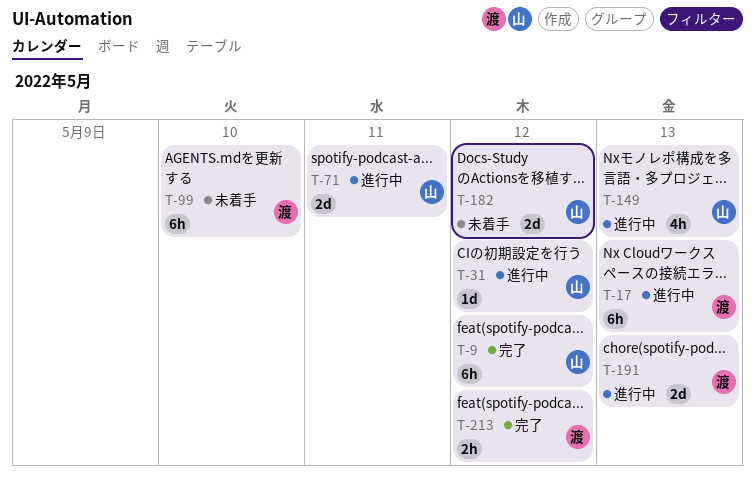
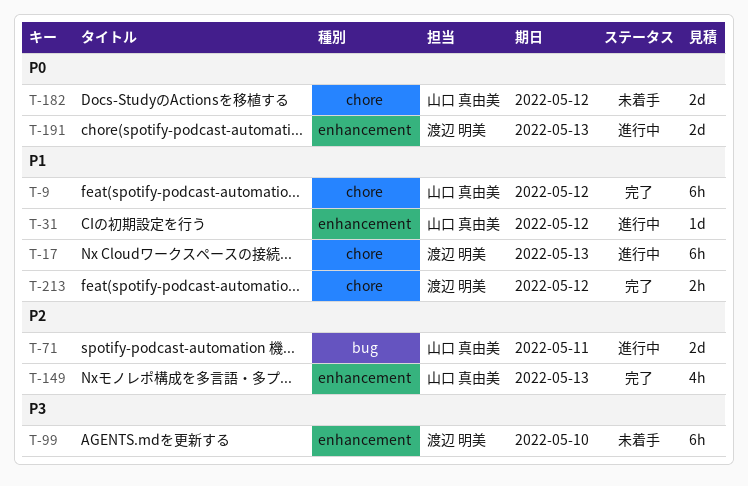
T-149, status: 進行中 -> 完了

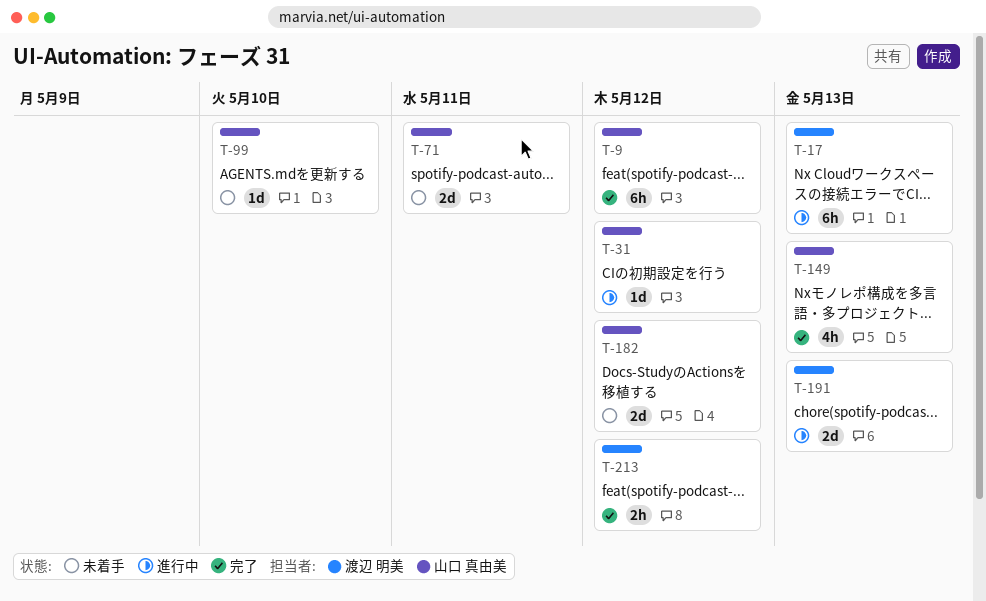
T-71, status: 進行中 -> 未着手
T-99, owner: 渡辺 明美 -> 山口 真由美
T-99, estimate: 6h -> 1d

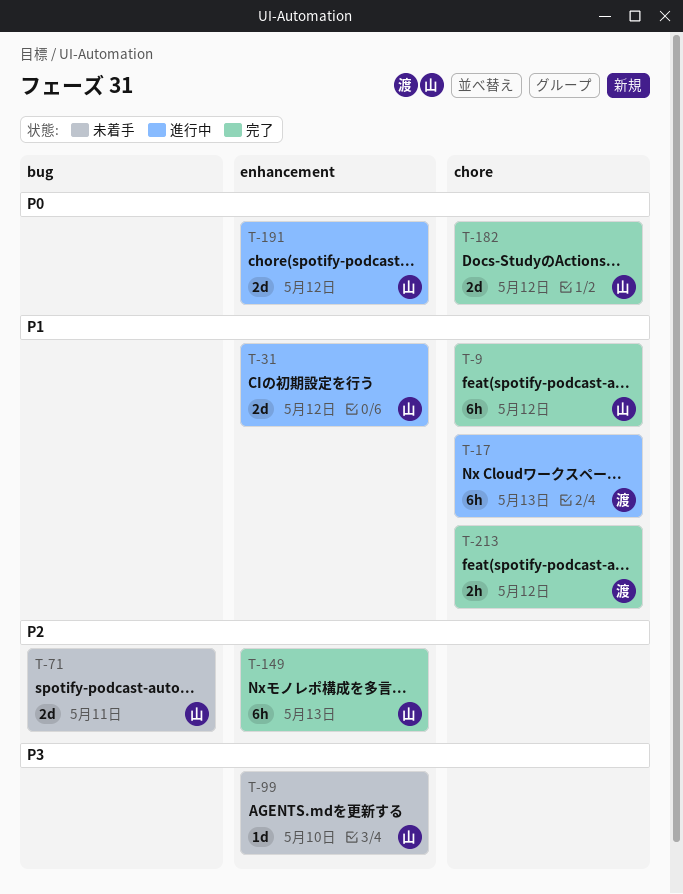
T-31, estimate: 1d -> 2d
T-149, estimate: 4h -> 6h
T-182, status: 未着手 -> 完了
T-191, owner: 渡辺 明美 -> 山口 真由美
T-191, due: May 13 -> May 12

